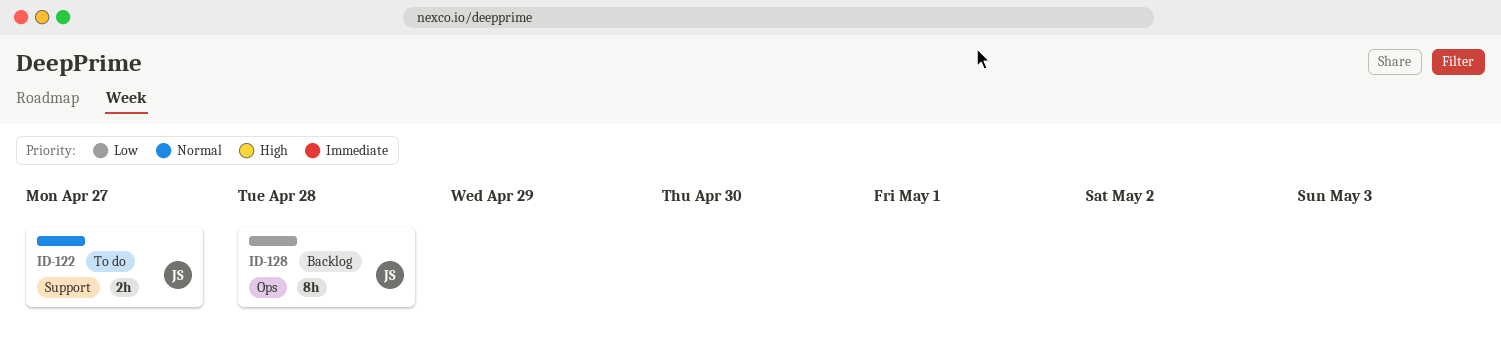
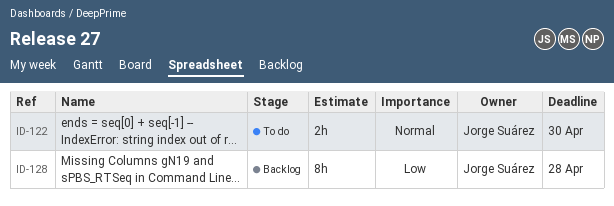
ID-122, due: Apr 27 -> Apr 30

